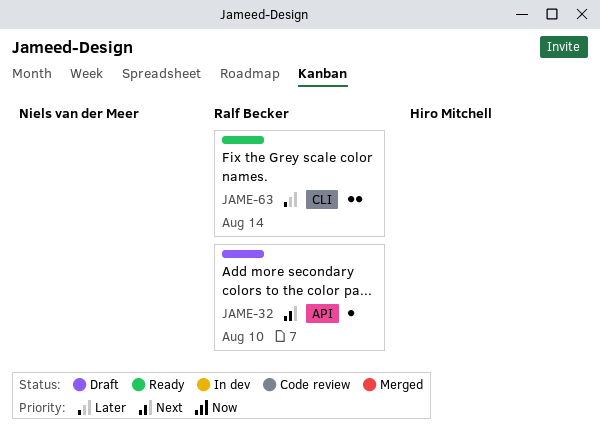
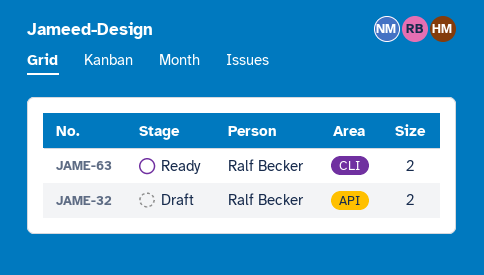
JAME-32, estimate: 1 -> 2

